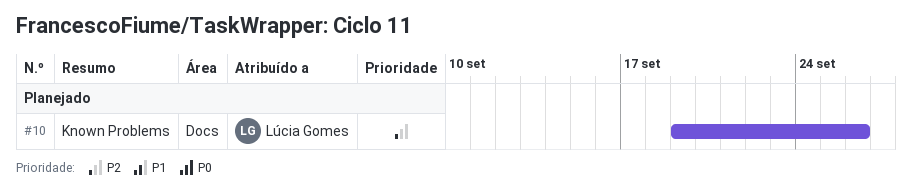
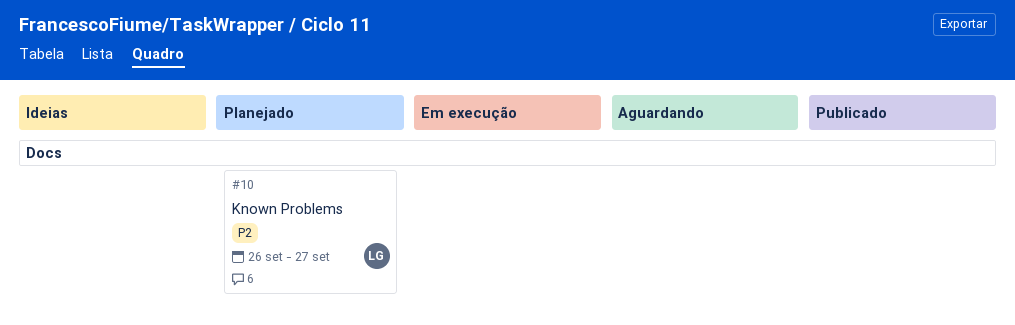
#10, start: Sep 19 -> Sep 26
#10, due: Sep 26 -> Sep 27

